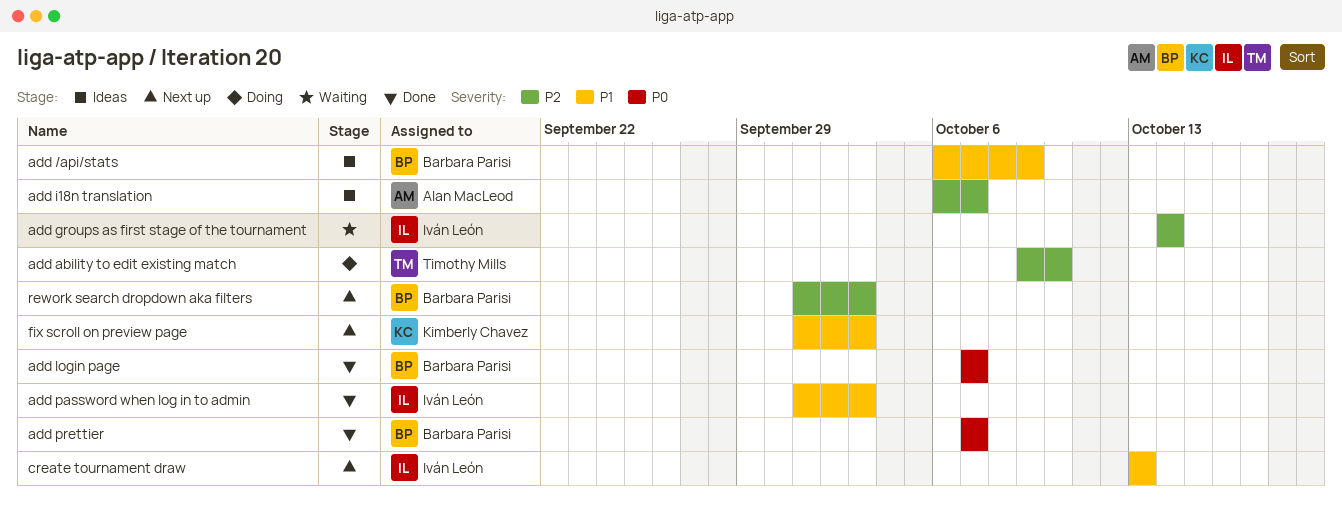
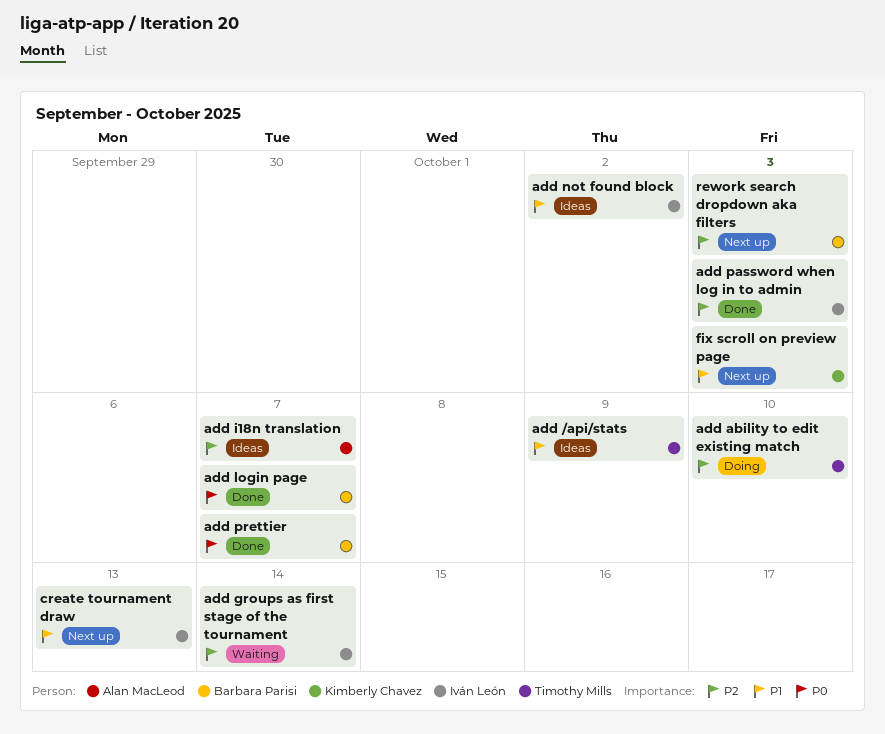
add /api/stats, owner: Barbara Parisi -> Timothy Mills
add not found block: none -> present
add password when log in to admin, priority: P1 -> P2

